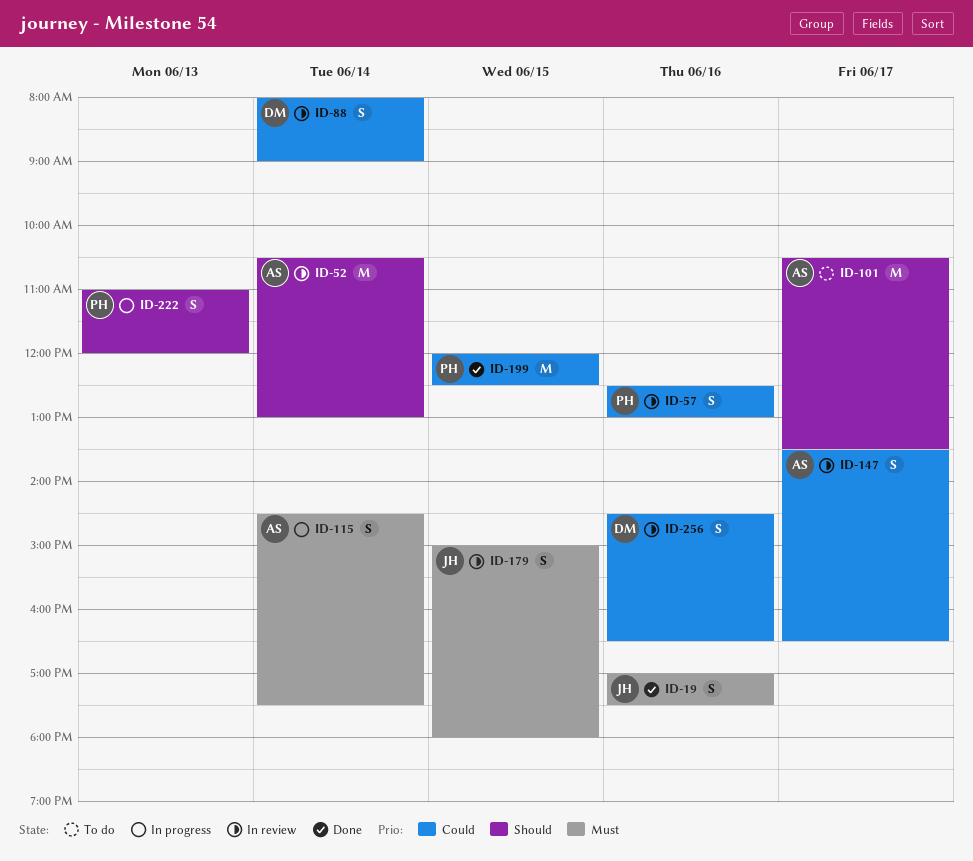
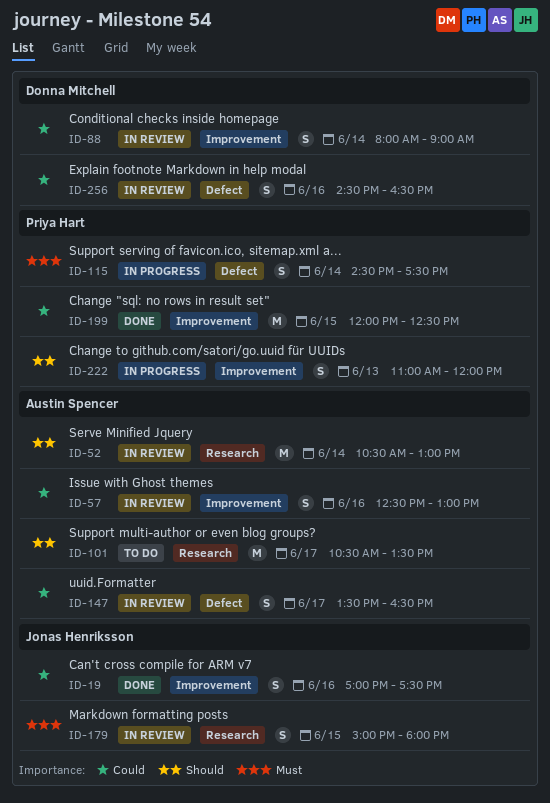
ID-19, priority: Must -> Could
ID-57, owner: Priya Hart -> Austin Spencer
ID-115, owner: Austin Spencer -> Priya Hart

